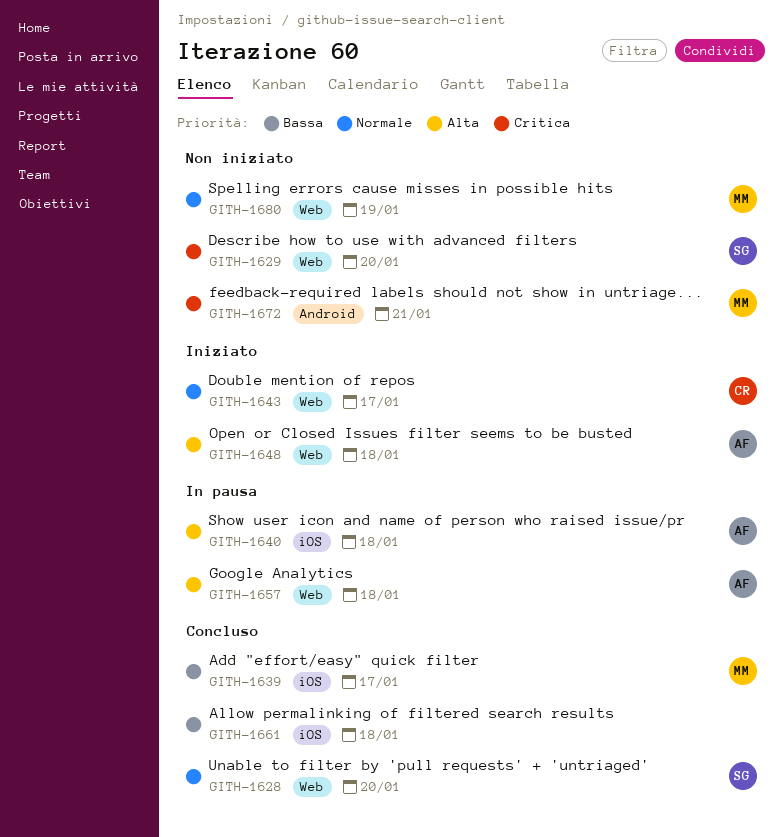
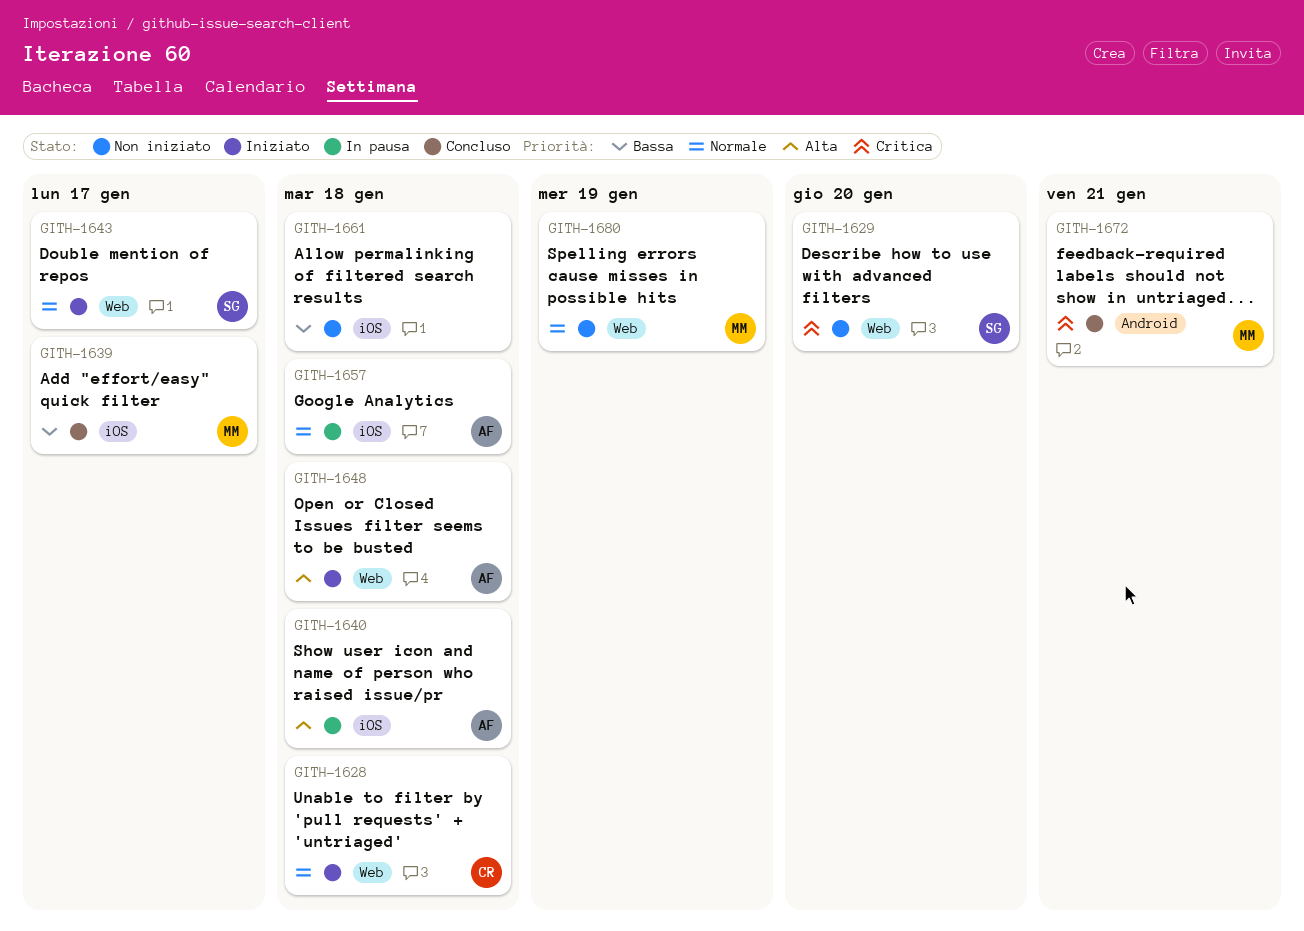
GITH-1628, status: Concluso -> Iniziato
GITH-1628, owner: SG -> CR
GITH-1628, due: Jan 20 -> Jan 18
GITH-1643, owner: CR -> SG
GITH-1657, priority: Alta -> Normale
GITH-1657, label: Web -> iOS
GITH-1661, status: Concluso -> Non iniziato
GITH-1672, status: Non iniziato -> Concluso

